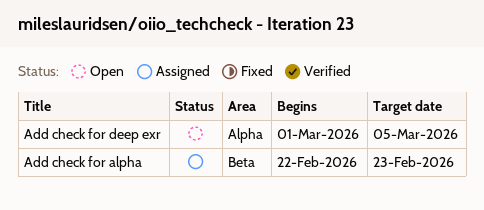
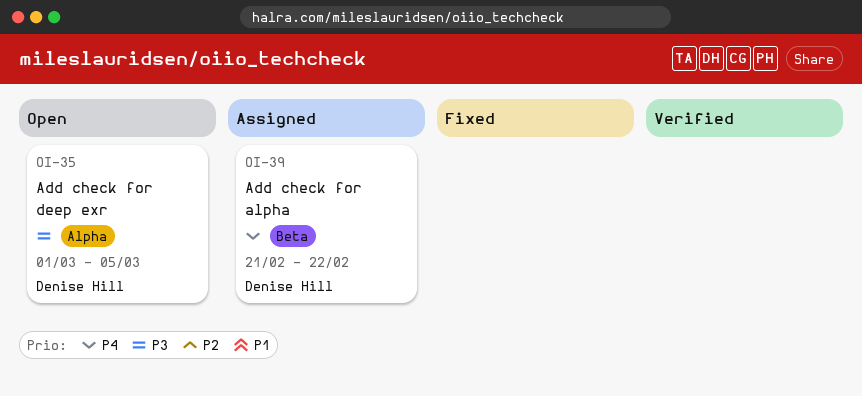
Add check for alpha, start: Feb 22 -> Feb 21
Add check for alpha, due: Feb 23 -> Feb 22

